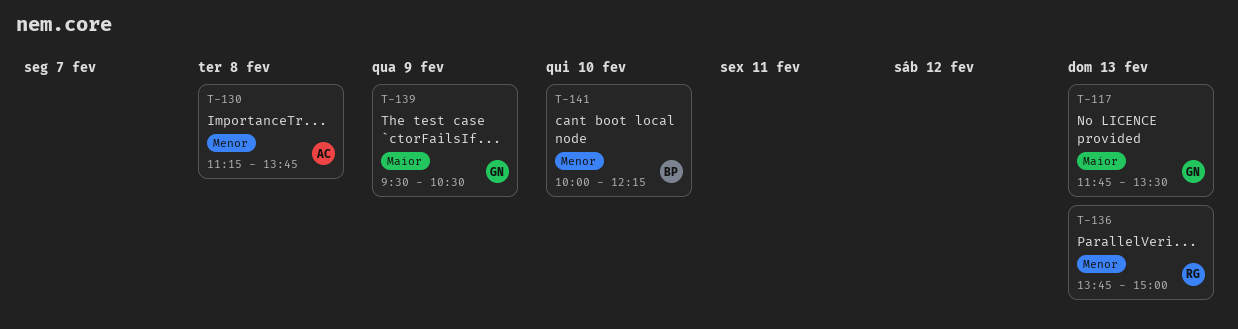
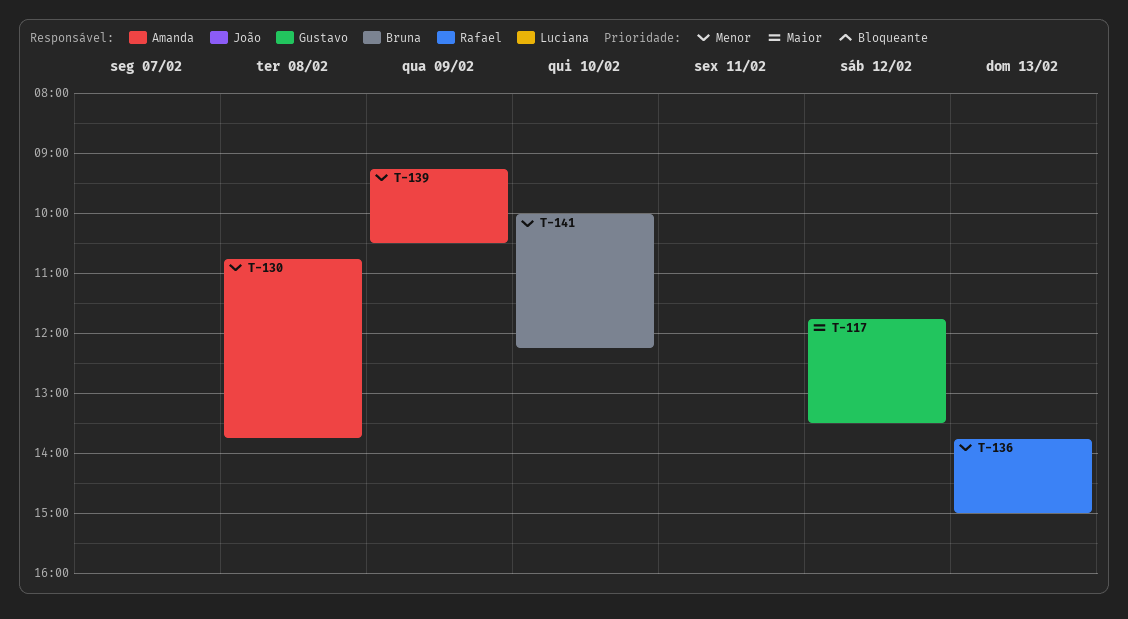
T-117, day: Feb 13 -> Feb 12
T-130, begins: 11:15 -> 10:45
T-139, owner: Gustavo -> Amanda
T-139, priority: Maior -> Menor
T-139, begins: 09:30 -> 09:15

